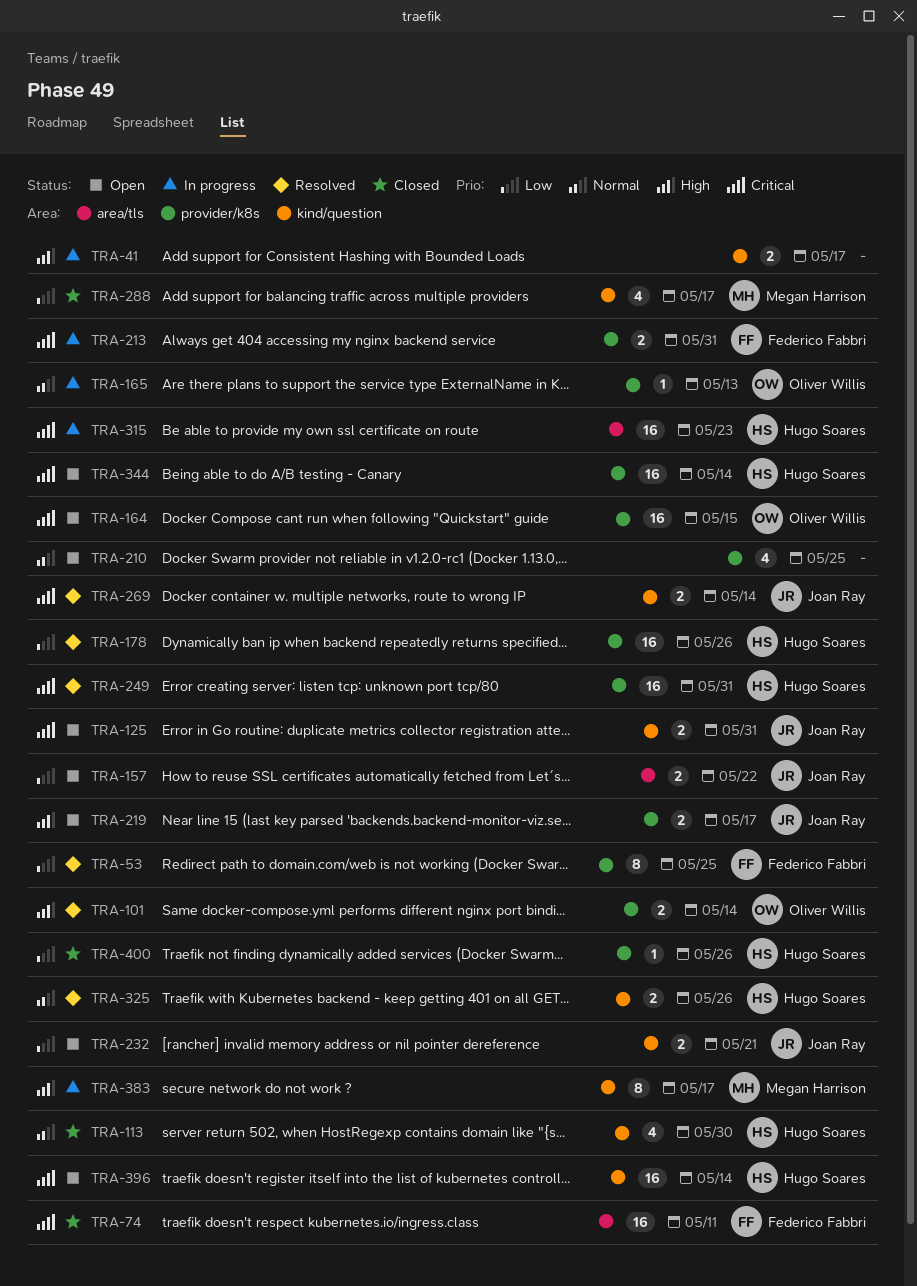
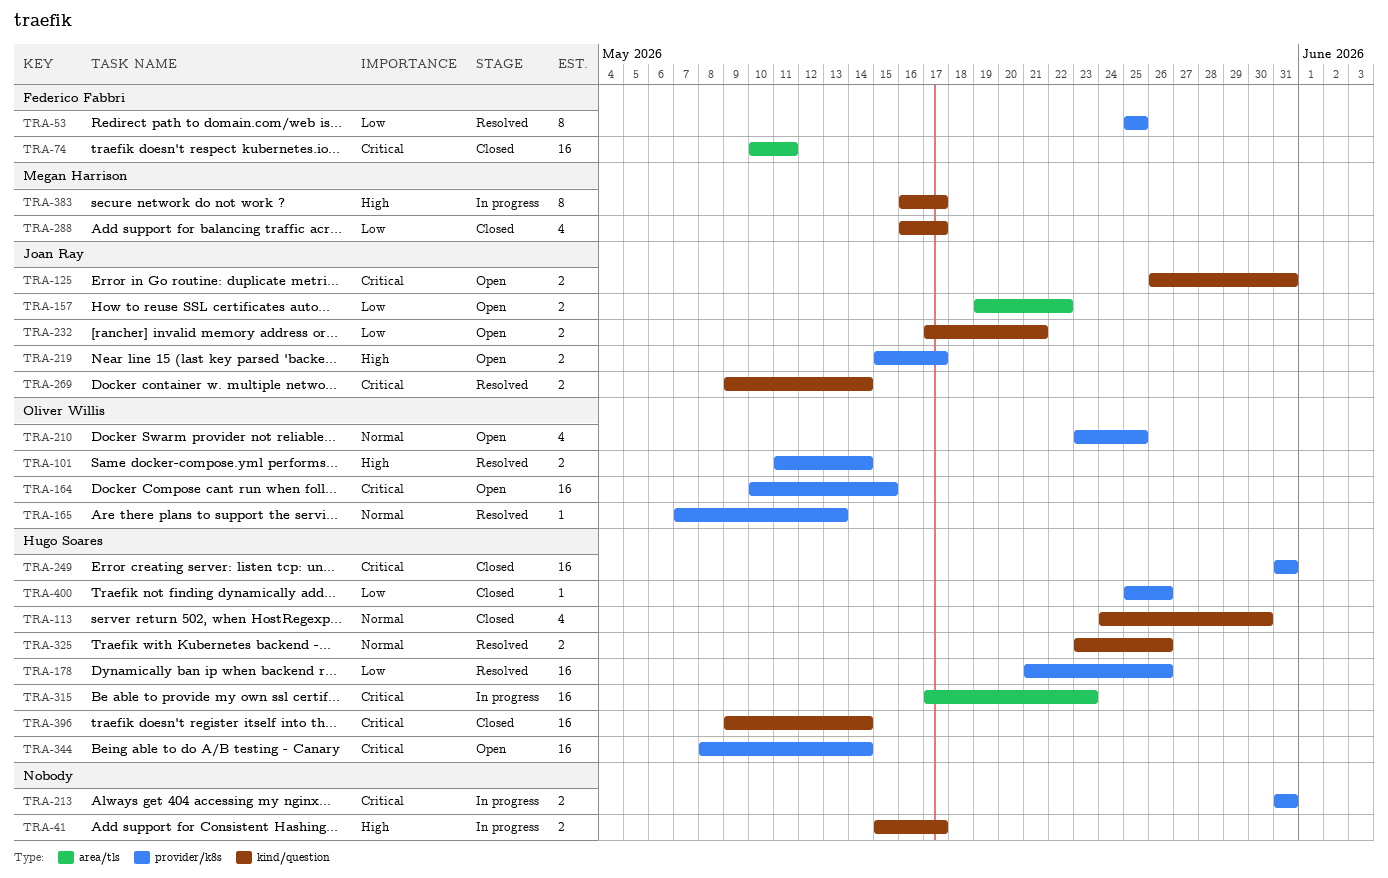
TRA-165, status: In progress -> Resolved
TRA-210, owner: none -> Oliver Willis
TRA-213, owner: Federico Fabbri -> none
TRA-249, status: Resolved -> Closed
TRA-396, status: Open -> Closed

